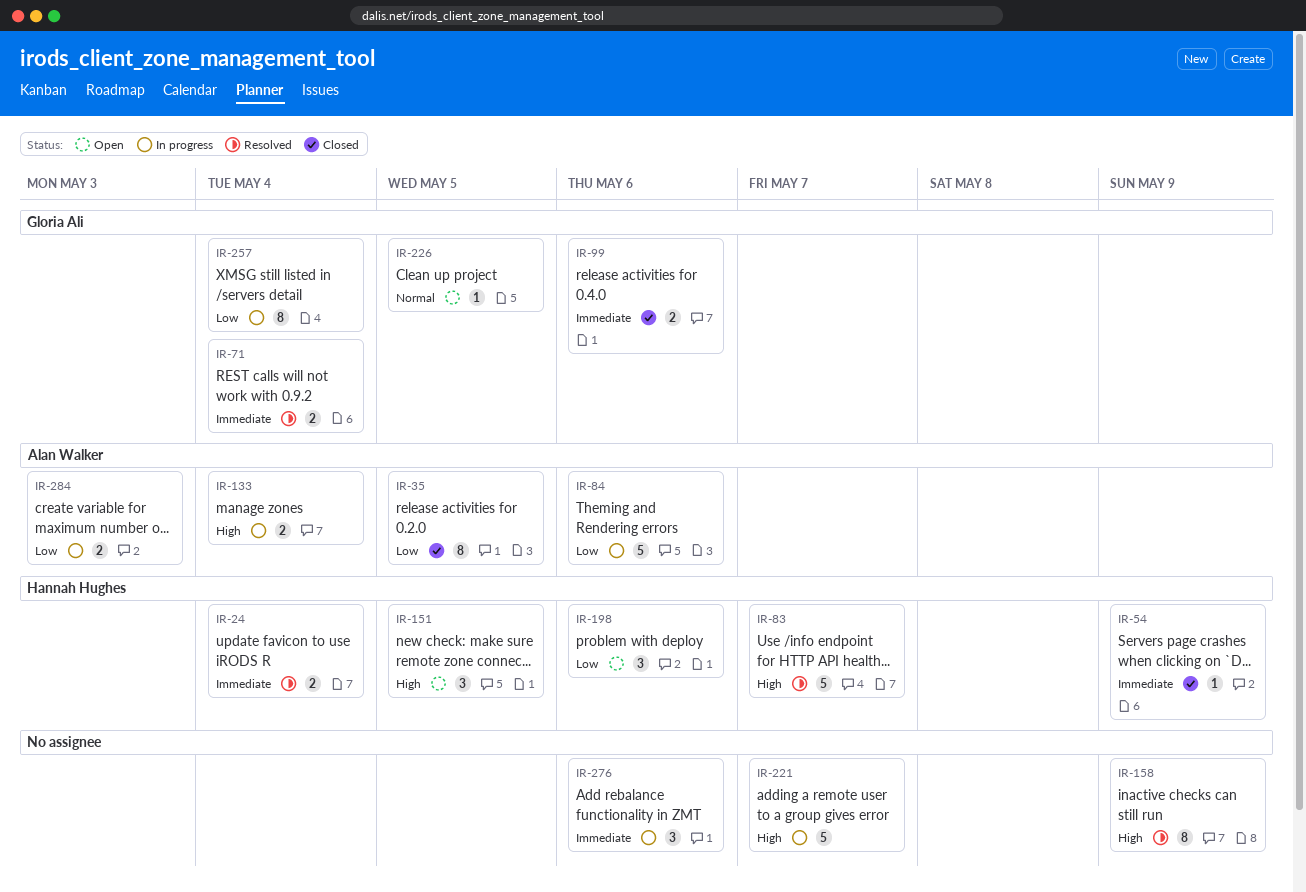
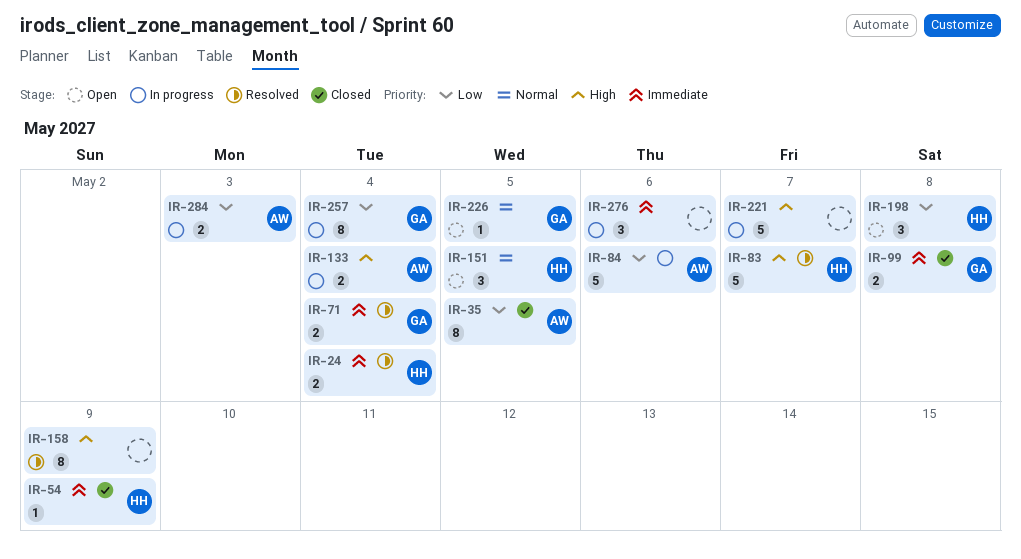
IR-99, due: May 6 -> May 8
IR-151, priority: High -> Normal
IR-198, due: May 6 -> May 8

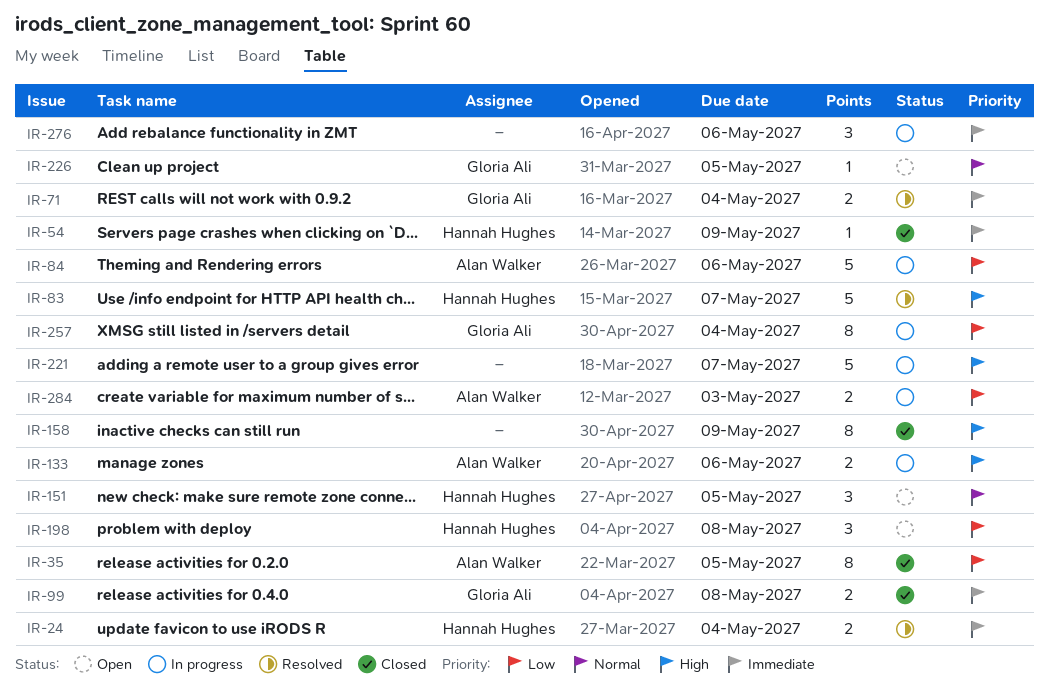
IR-133, due: May 4 -> May 6
IR-158, status: Resolved -> Closed

